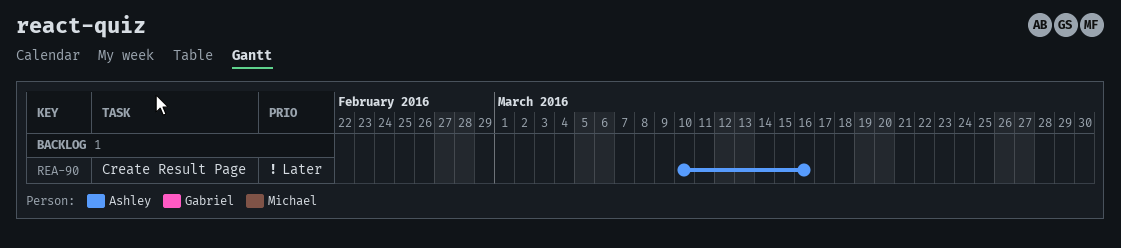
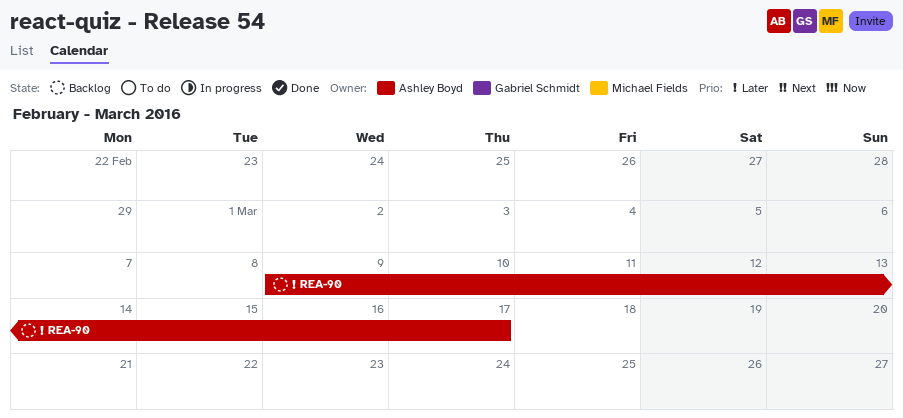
REA-90, start: Mar 10 -> Mar 9
REA-90, due: Mar 16 -> Mar 17

